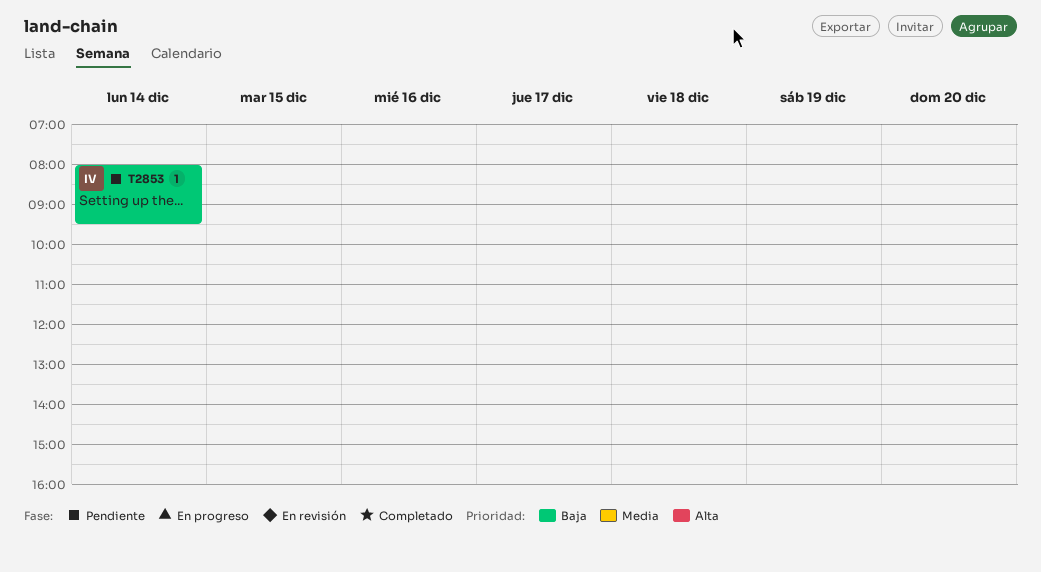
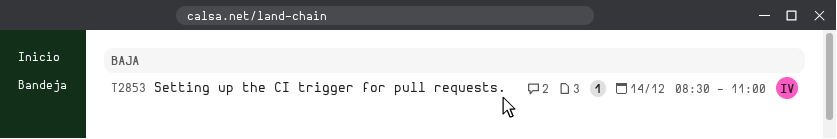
T2853, begins: 08:00 -> 08:30
T2853, ends: 09:30 -> 11:00

